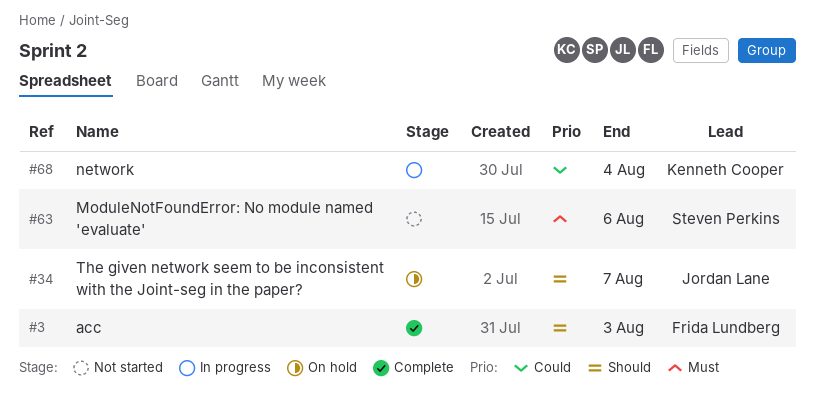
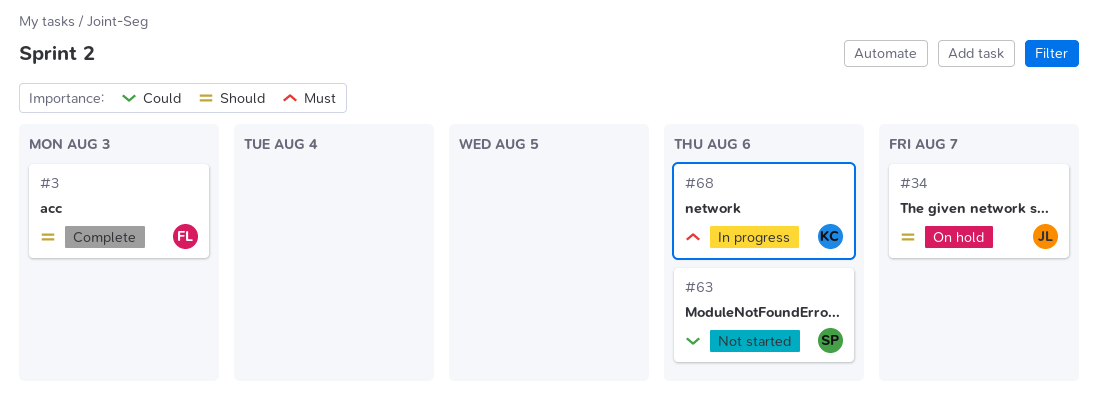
#63, priority: Must -> Could
#68, priority: Could -> Must
#68, due: Aug 4 -> Aug 6

